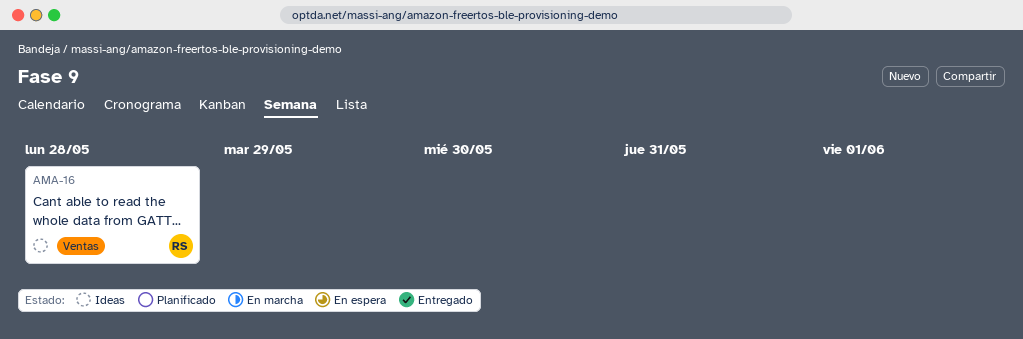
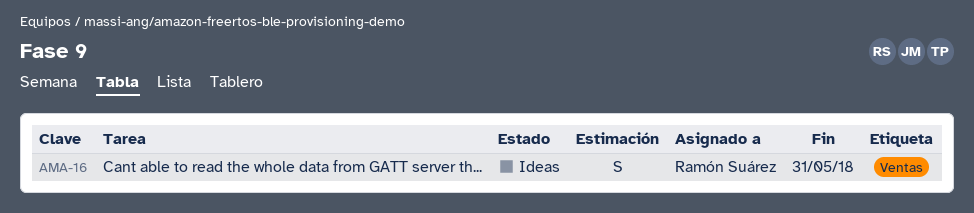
AMA-16, due: May 28 -> May 31

